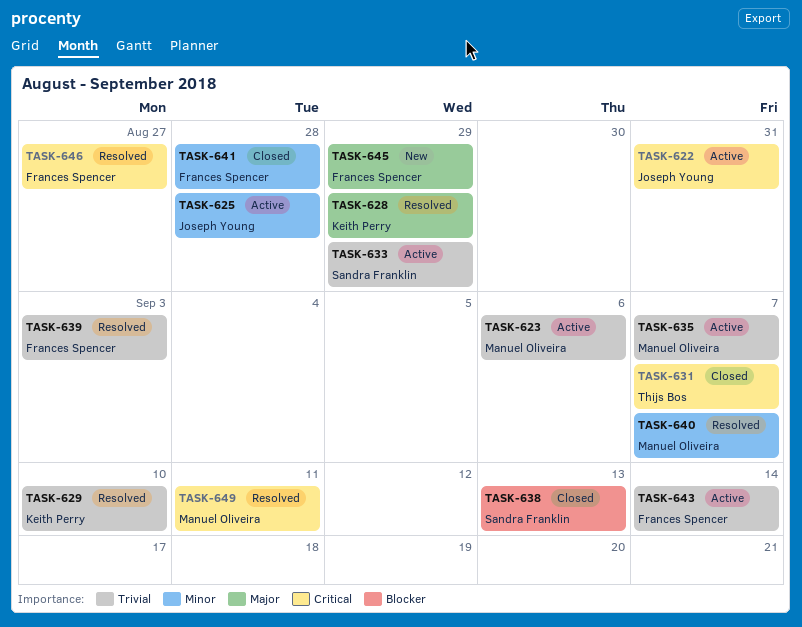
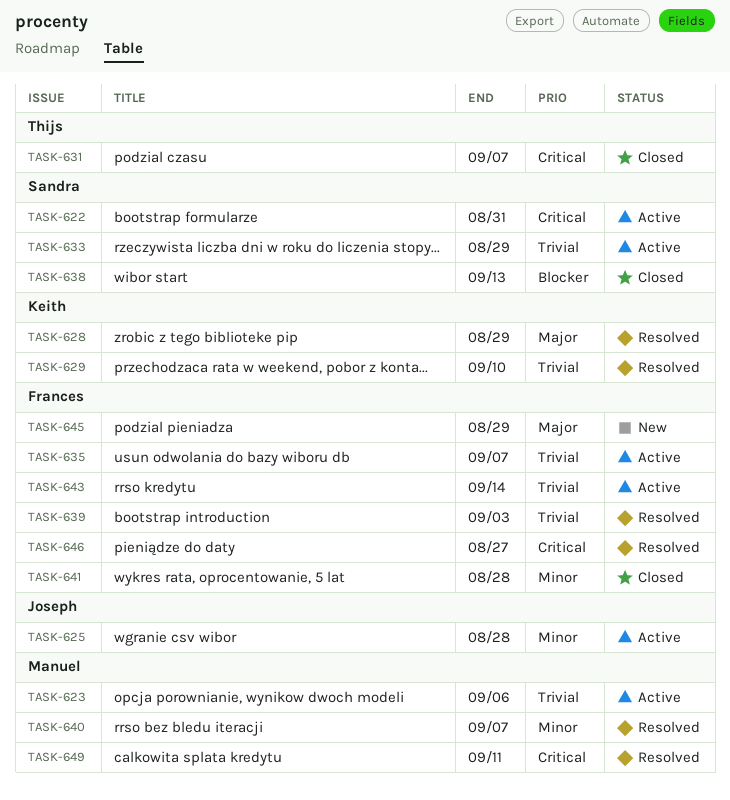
TASK-622, owner: Joseph Young -> Sandra Franklin
TASK-635, owner: Manuel Oliveira -> Frances Spencer

